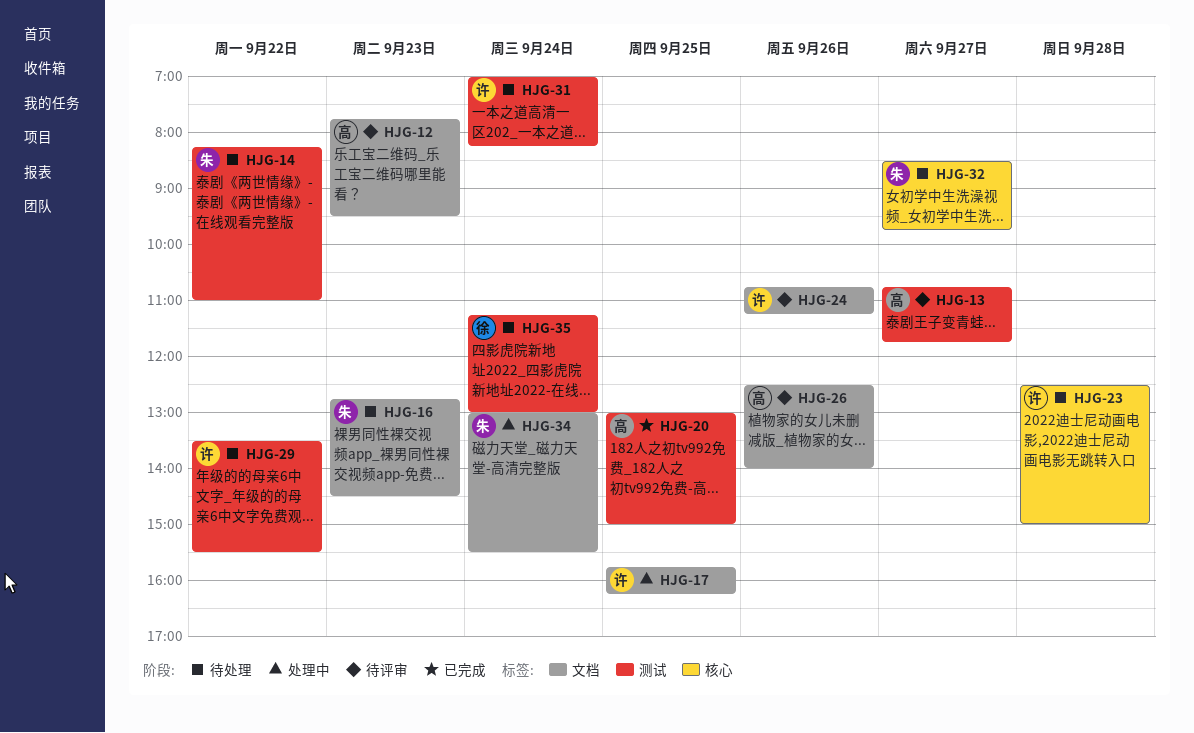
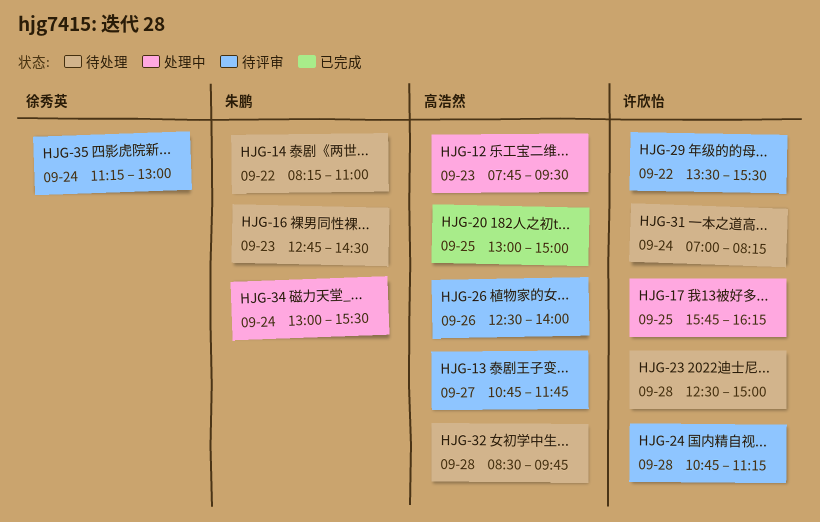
HJG-12, status: 待评审 -> 处理中
HJG-24, day: Sep 26 -> Sep 28
HJG-29, status: 待处理 -> 待评审
HJG-32, owner: 朱鹏 -> 高浩然
HJG-32, day: Sep 27 -> Sep 28
HJG-35, status: 待处理 -> 待评审

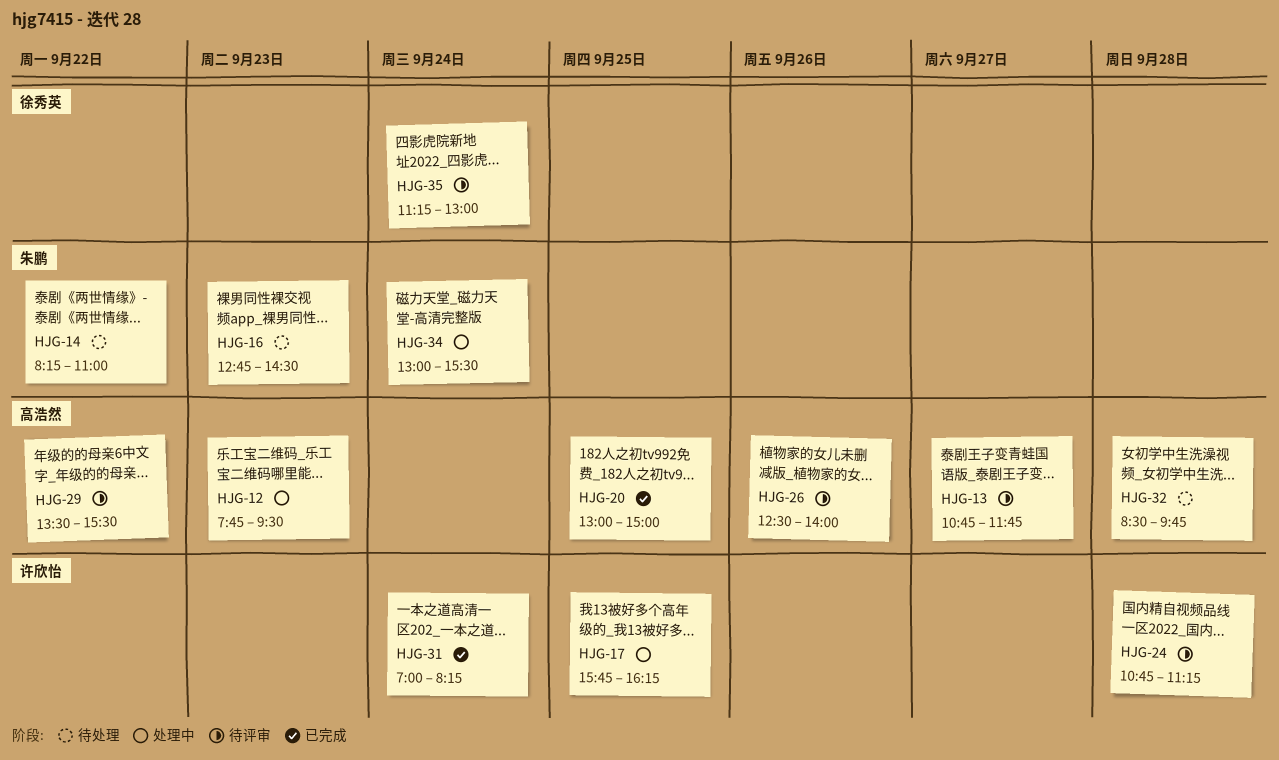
HJG-23: present -> none
HJG-29, owner: 许欣怡 -> 高浩然
HJG-31, status: 待处理 -> 已完成

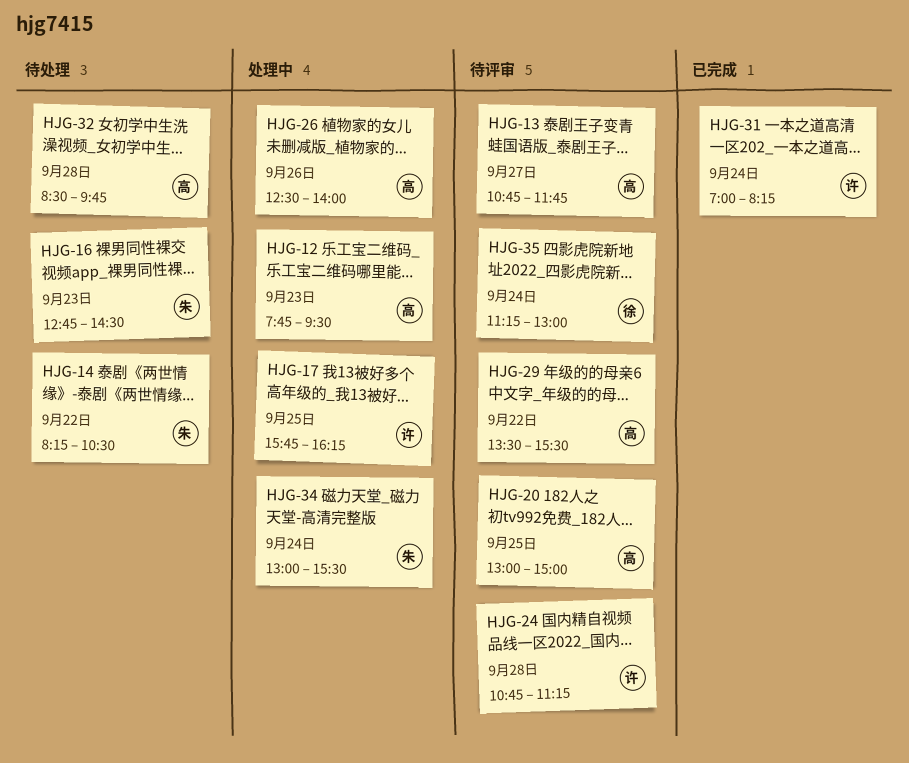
HJG-14, ends: 11:00 -> 10:30
HJG-20, status: 已完成 -> 待评审
HJG-26, status: 待评审 -> 处理中

